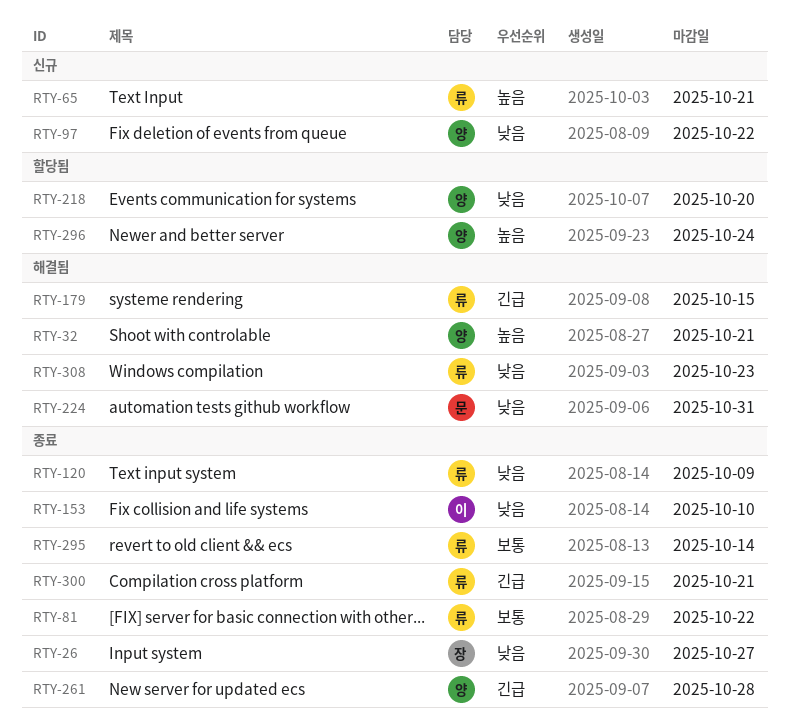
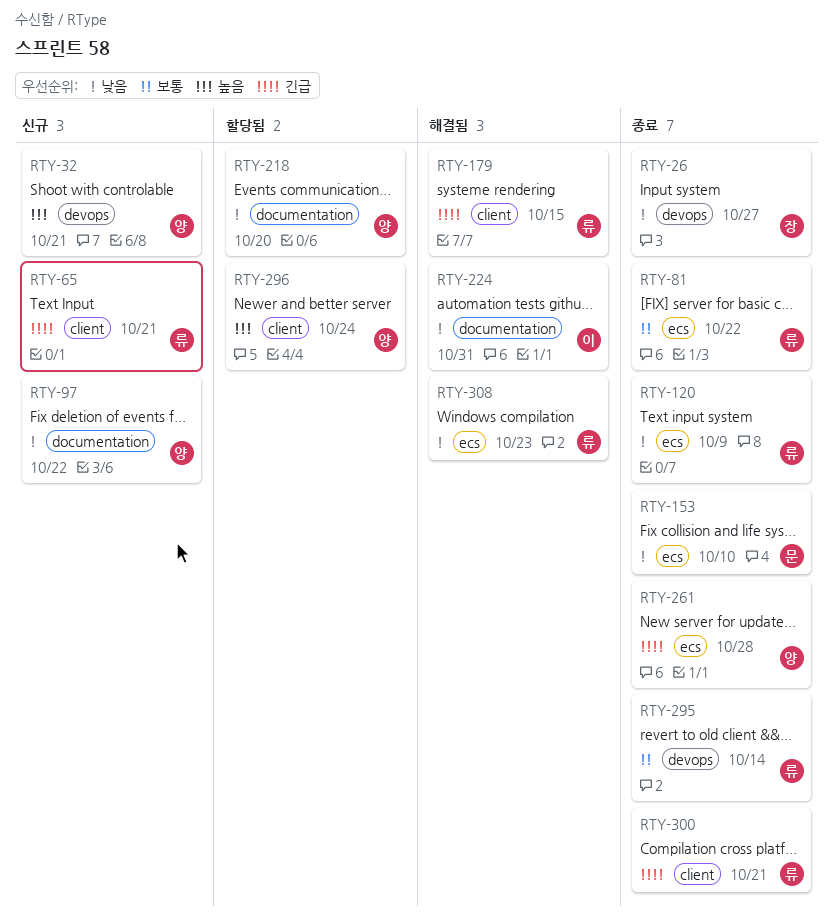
RTY-32, status: 해결됨 -> 신규
RTY-65, priority: 높음 -> 긴급
RTY-153, owner: 이 -> 문
RTY-224, owner: 문 -> 이

